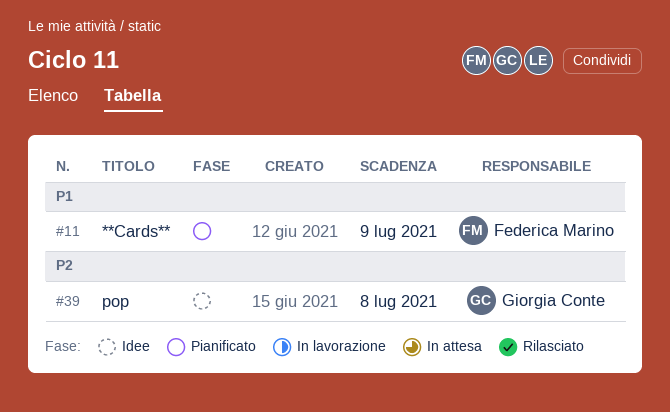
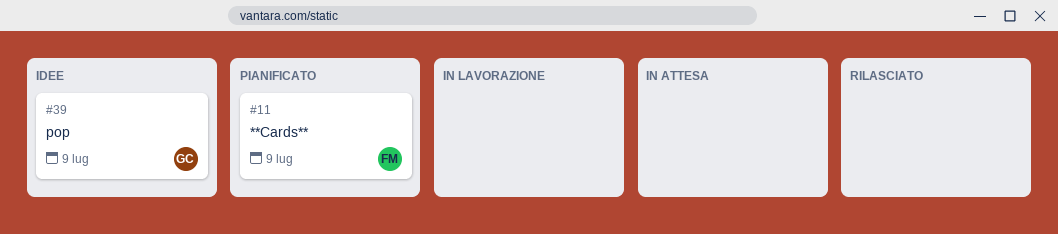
#39, due: Jul 8 -> Jul 9

